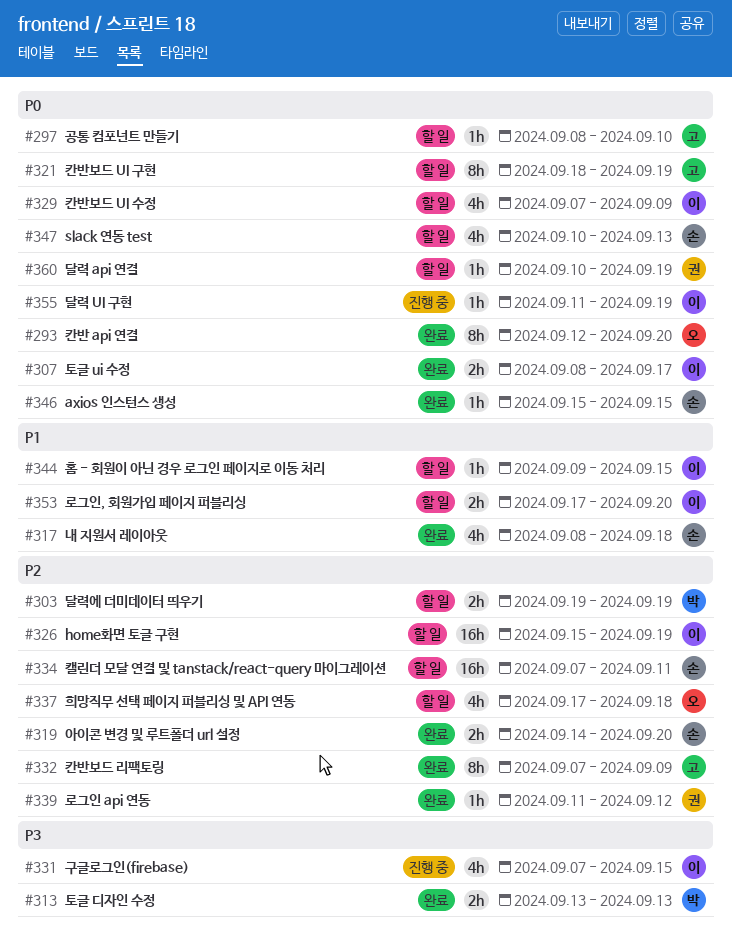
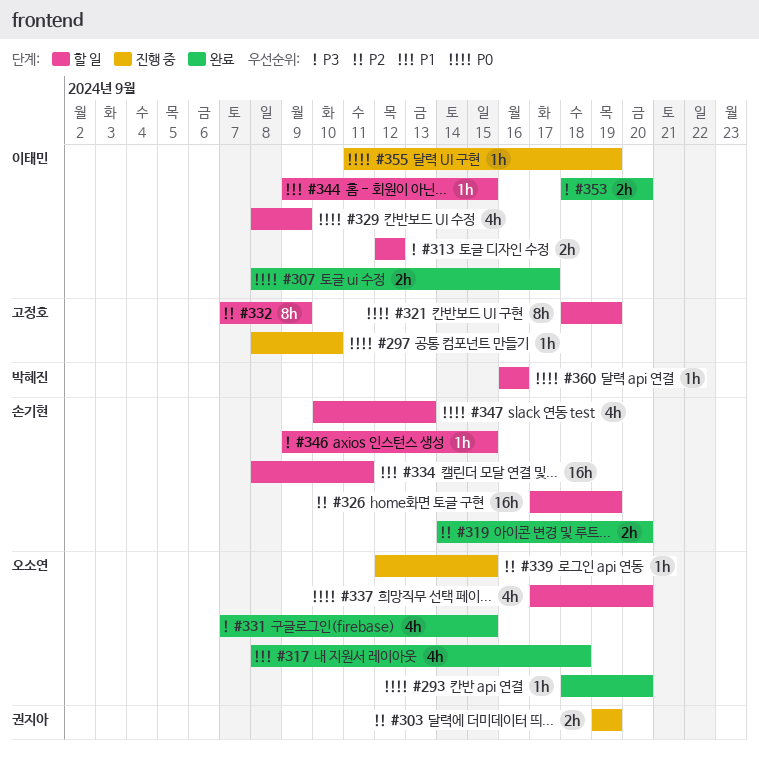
#293, estimate: 8h -> 1h
#293, start: Sep 12 -> Sep 18
#297, status: 할 일 -> 진행 중
#303, status: 할 일 -> 진행 중
#303, owner: 박혜진 -> 권지아
#313, status: 완료 -> 할 일
#313, owner: 박혜진 -> 이태민
#313, start: Sep 13 -> Sep 12
#313, due: Sep 13 -> Sep 12
#317, owner: 손기현 -> 오소연
#326, owner: 이태민 -> 손기현
#326, start: Sep 15 -> Sep 17
#329, start: Sep 7 -> Sep 8
#331, status: 진행 중 -> 완료
#331, owner: 이태민 -> 오소연
#332, status: 완료 -> 할 일
#334, priority: P2 -> P1
#334, start: Sep 7 -> Sep 8
#337, priority: P2 -> P0
#337, due: Sep 18 -> Sep 20
#339, status: 완료 -> 진행 중
#339, owner: 권지아 -> 오소연
#339, start: Sep 11 -> Sep 12
#339, due: Sep 12 -> Sep 15
#346, status: 완료 -> 할 일
#346, priority: P0 -> P3
#346, start: Sep 15 -> Sep 9
#353, status: 할 일 -> 완료
#353, priority: P1 -> P3
#353, start: Sep 17 -> Sep 18
#360, owner: 권지아 -> 박혜진
#360, start: Sep 10 -> Sep 16
#360, due: Sep 19 -> Sep 16

